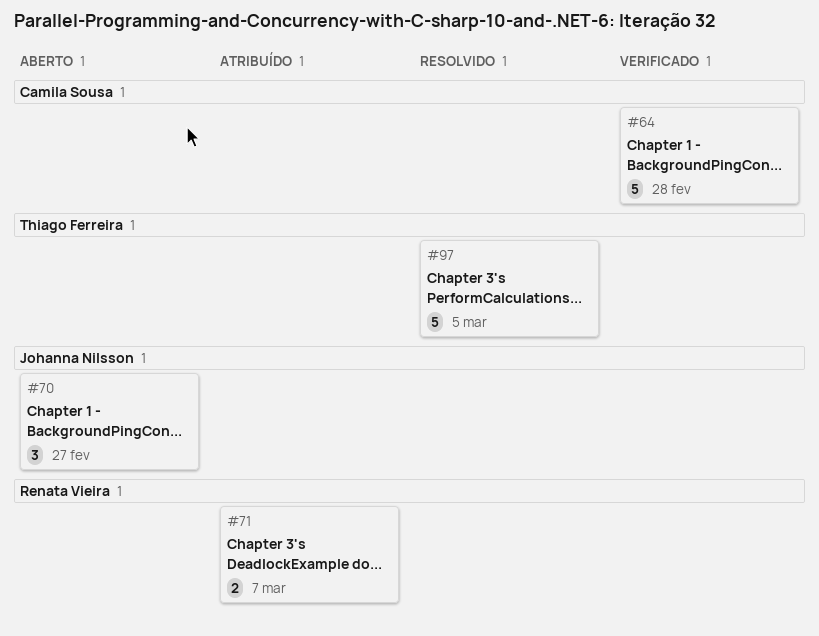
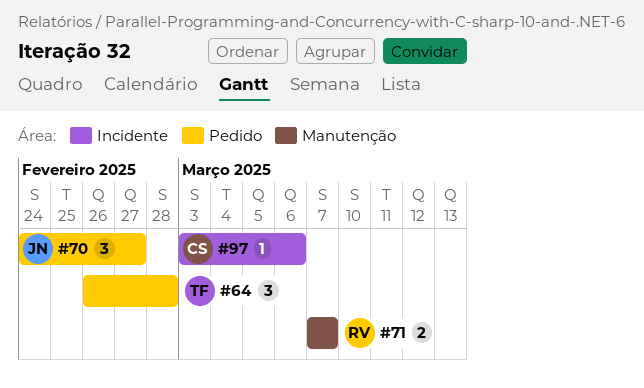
#64, owner: Camila Sousa -> Thiago Ferreira
#64, estimate: 5 -> 3
#97, owner: Thiago Ferreira -> Camila Sousa
#97, estimate: 5 -> 1
#97, due: Mar 5 -> Mar 6

